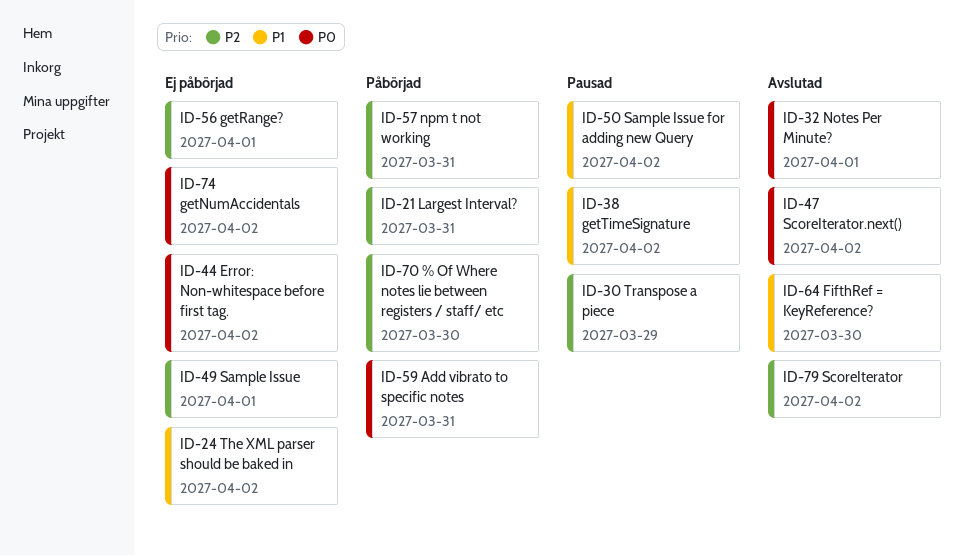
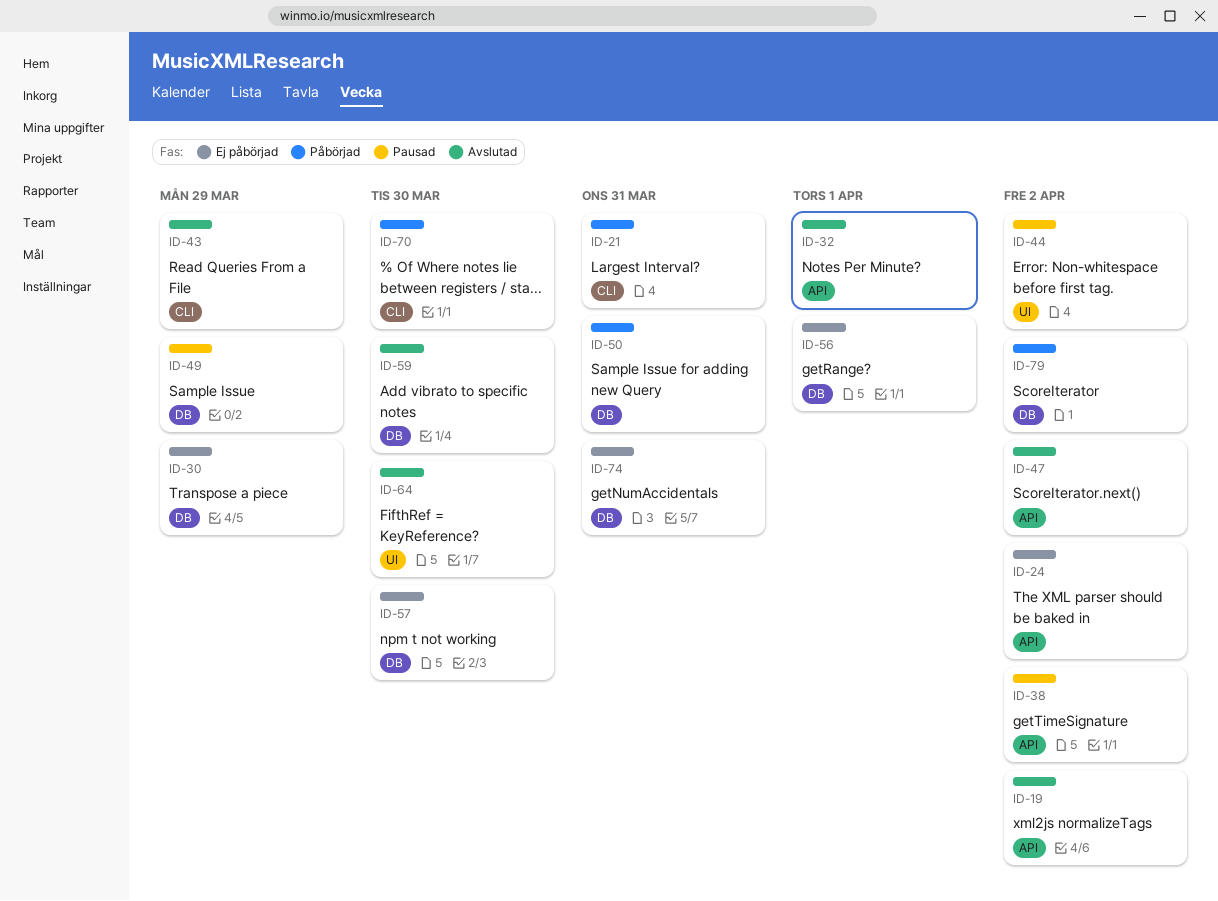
ID-19: none -> present
ID-30, status: Pausad -> Ej påbörjad
ID-43: none -> present
ID-44, status: Ej påbörjad -> Pausad
ID-49, status: Ej påbörjad -> Pausad
ID-49, due: Apr 1 -> Mar 29
ID-50, status: Pausad -> Påbörjad
ID-50, due: Apr 2 -> Mar 31
ID-57, status: Påbörjad -> Ej påbörjad
ID-57, due: Mar 31 -> Mar 30
ID-59, status: Påbörjad -> Avslutad
ID-59, due: Mar 31 -> Mar 30
ID-74, due: Apr 2 -> Mar 31
ID-79, status: Avslutad -> Påbörjad

